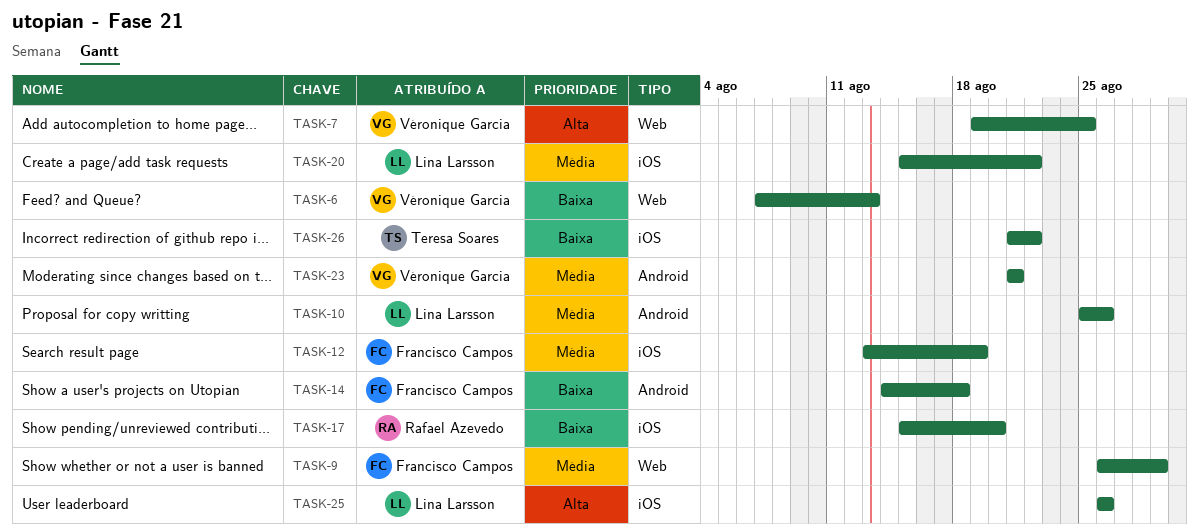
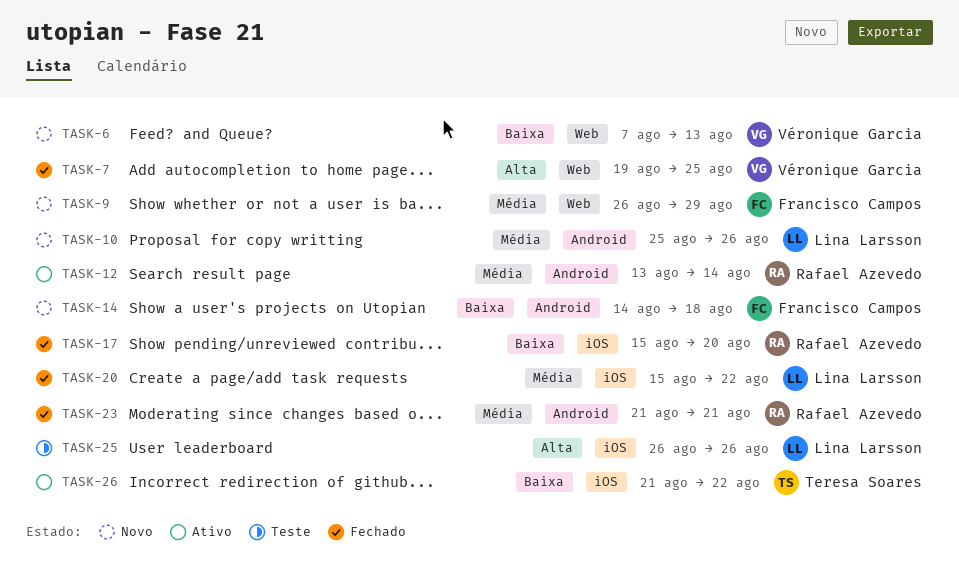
TASK-12, owner: Francisco Campos -> Rafael Azevedo
TASK-12, label: iOS -> Android
TASK-12, due: Aug 19 -> Aug 14
TASK-23, owner: Véronique Garcia -> Rafael Azevedo

